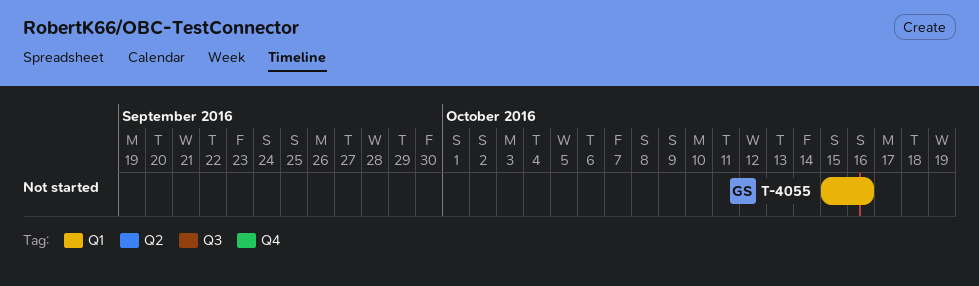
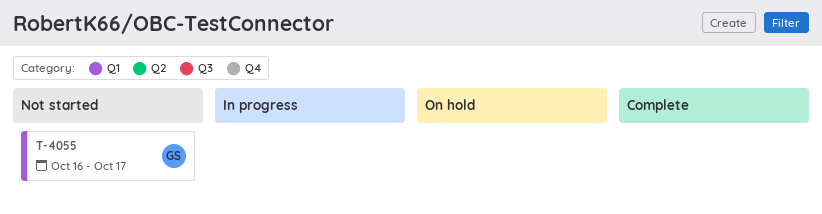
T-4055, start: Oct 15 -> Oct 16
T-4055, due: Oct 16 -> Oct 17

